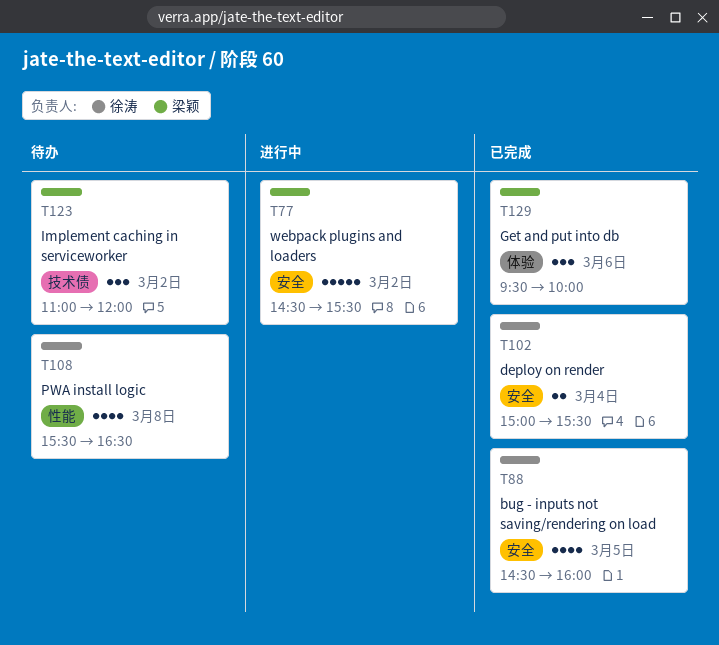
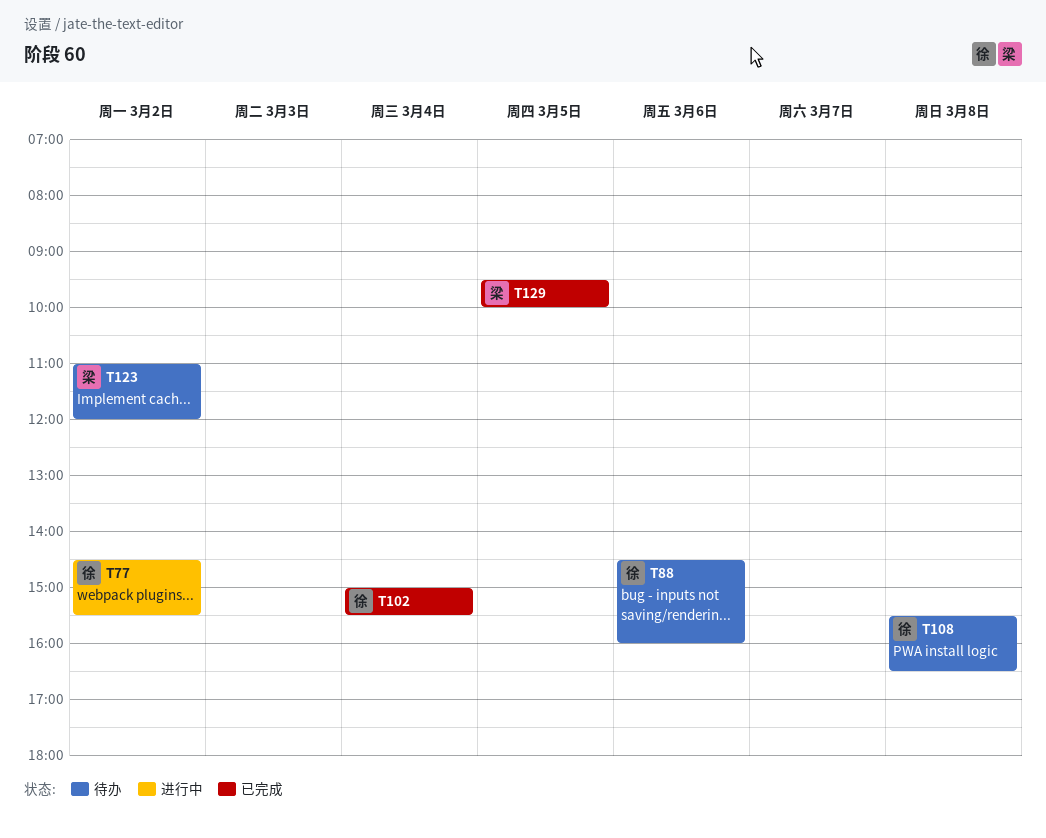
T77, owner: 梁颖 -> 徐涛
T88, status: 已完成 -> 待办
T88, day: Mar 5 -> Mar 6
T129, day: Mar 6 -> Mar 5

